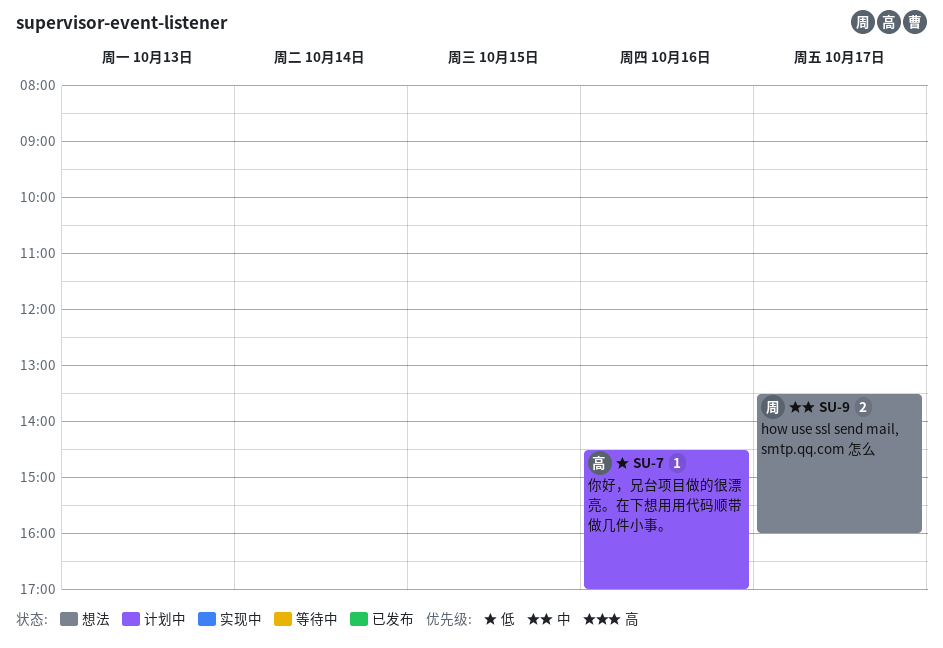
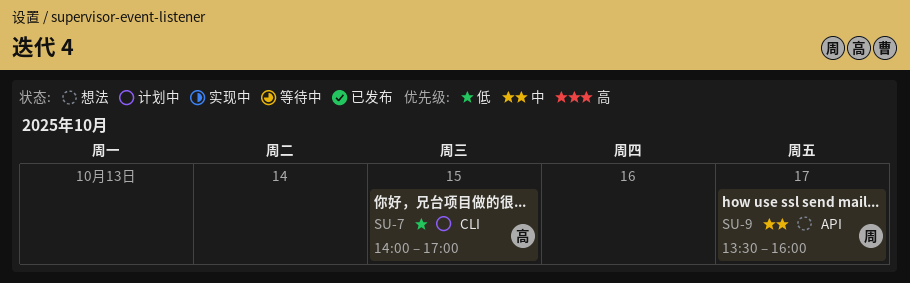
SU-7, day: Oct 16 -> Oct 15
SU-7, begins: 14:30 -> 14:00

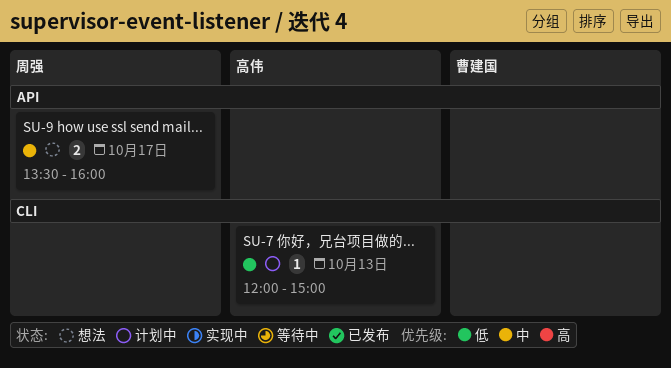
SU-7, day: Oct 15 -> Oct 13
SU-7, begins: 14:00 -> 12:00
SU-7, ends: 17:00 -> 15:00

